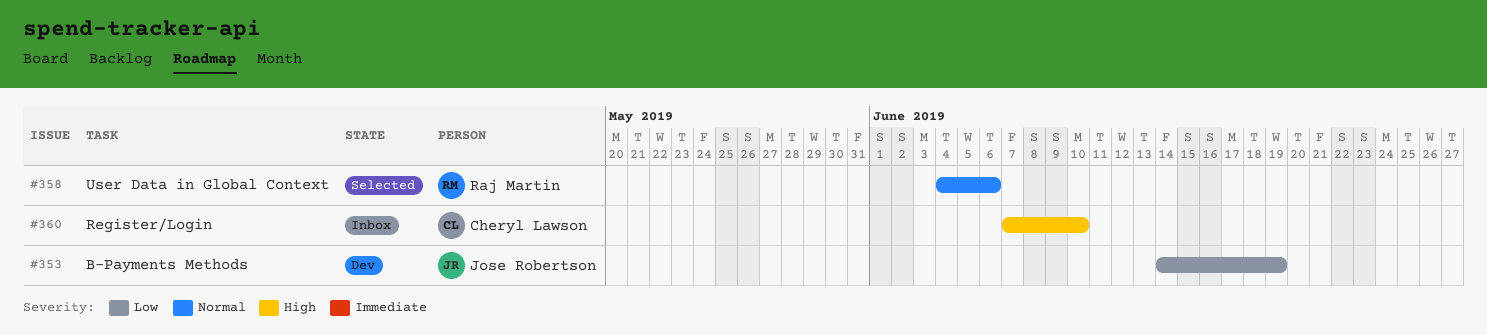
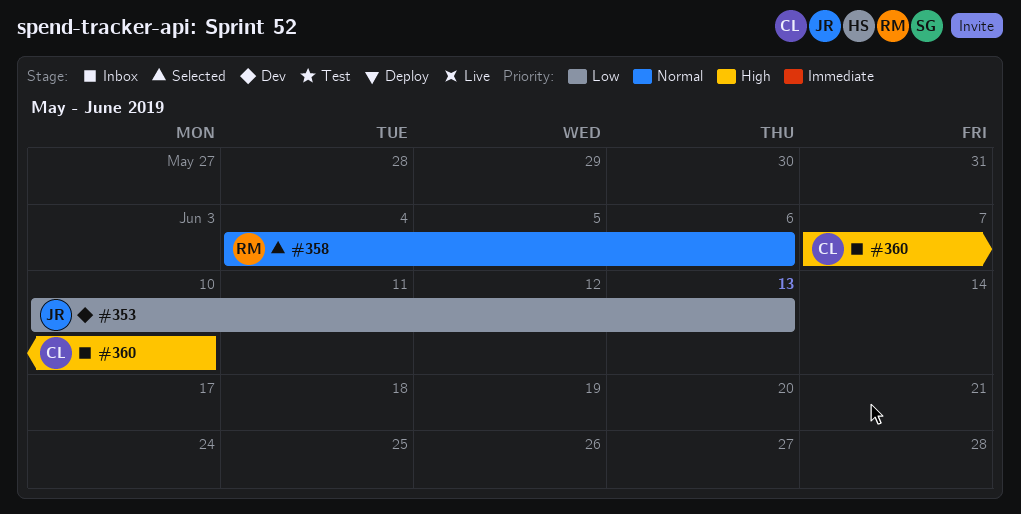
#353, start: Jun 14 -> Jun 10
#353, due: Jun 19 -> Jun 13

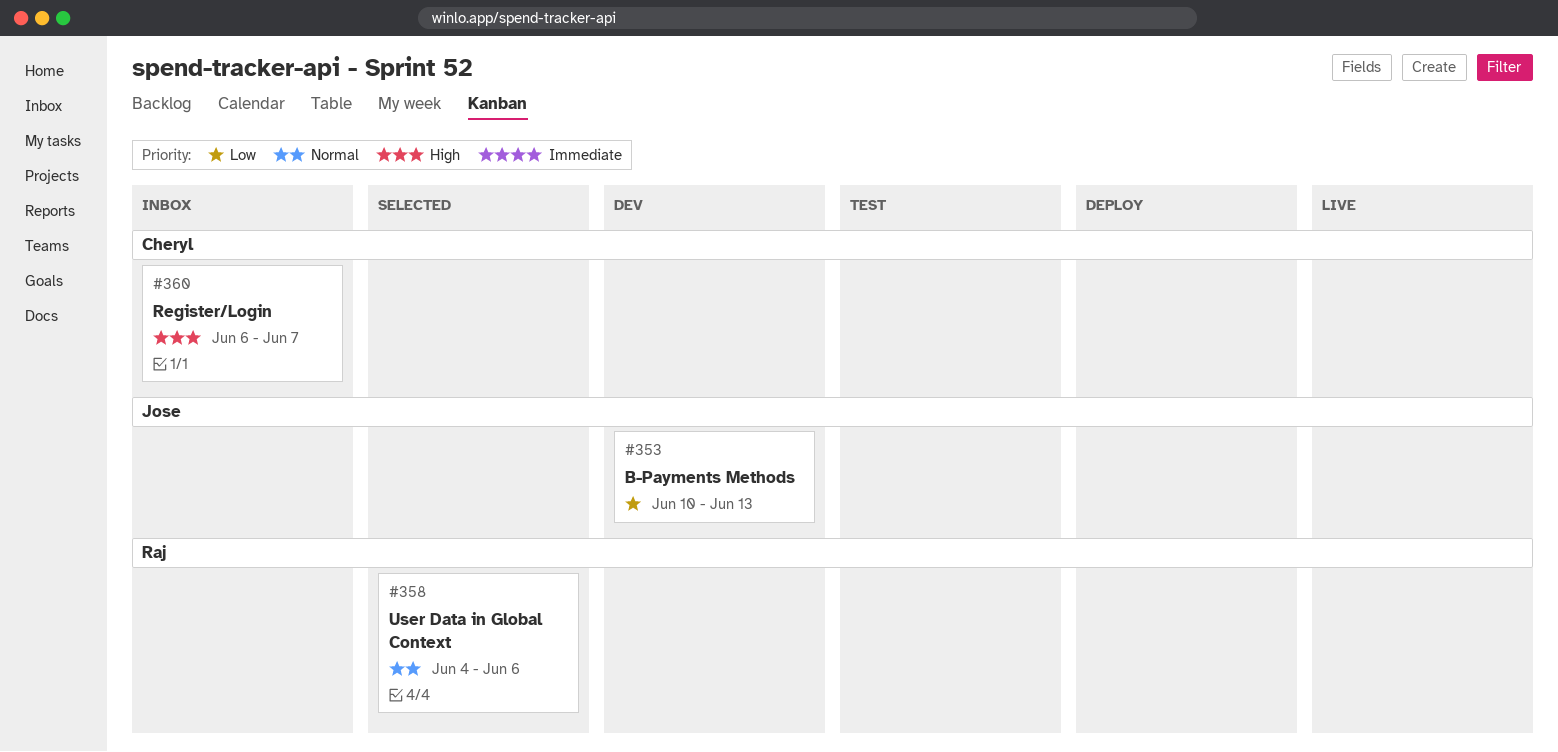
#360, start: Jun 7 -> Jun 6
#360, due: Jun 10 -> Jun 7

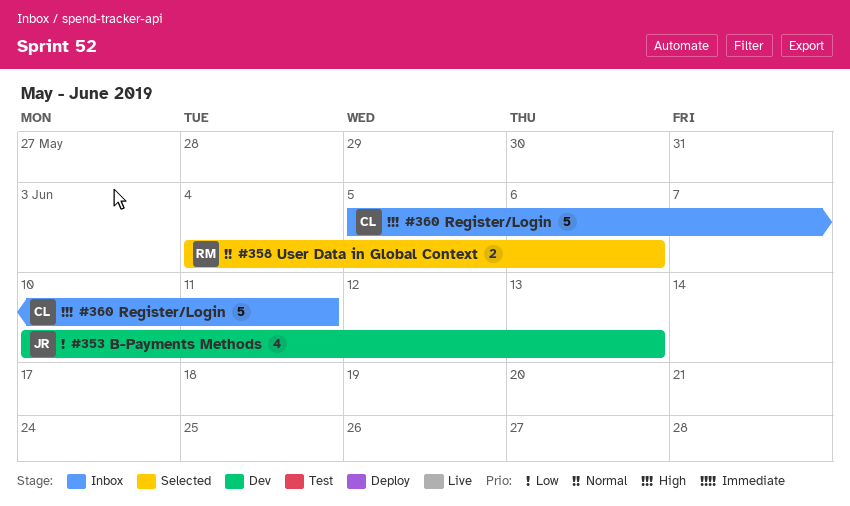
#360, start: Jun 6 -> Jun 5
#360, due: Jun 7 -> Jun 11

